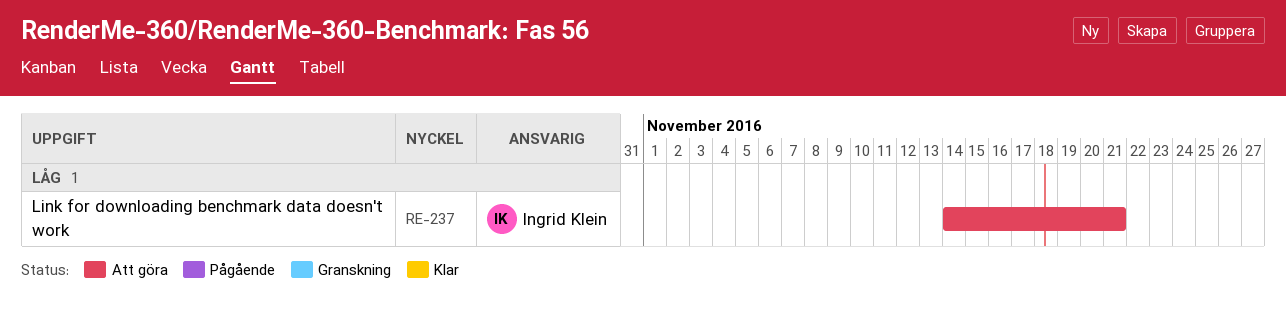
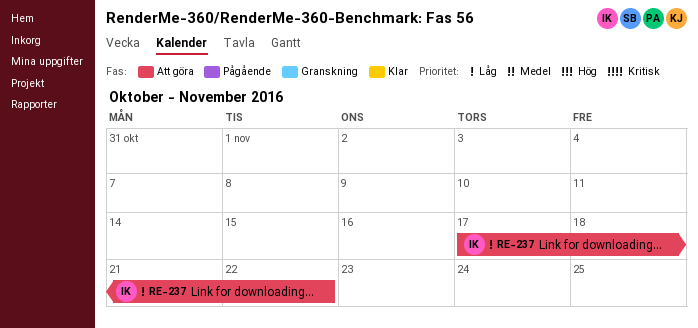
RE-237, start: Nov 14 -> Nov 17
RE-237, due: Nov 21 -> Nov 22

